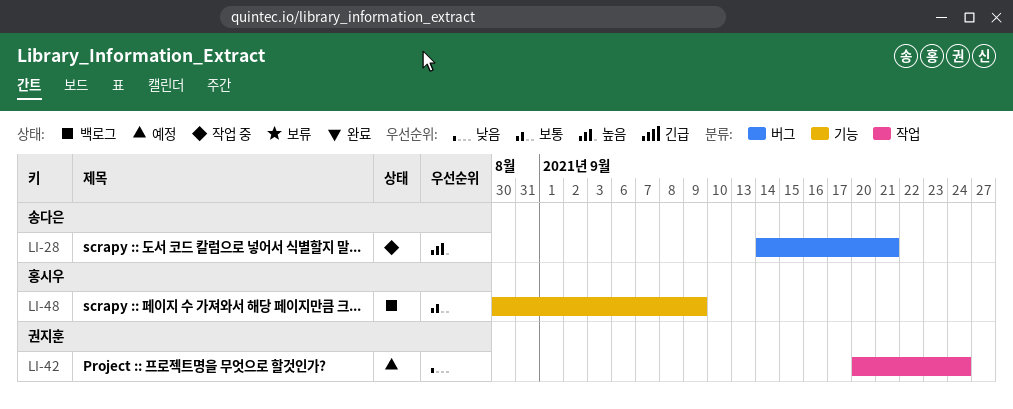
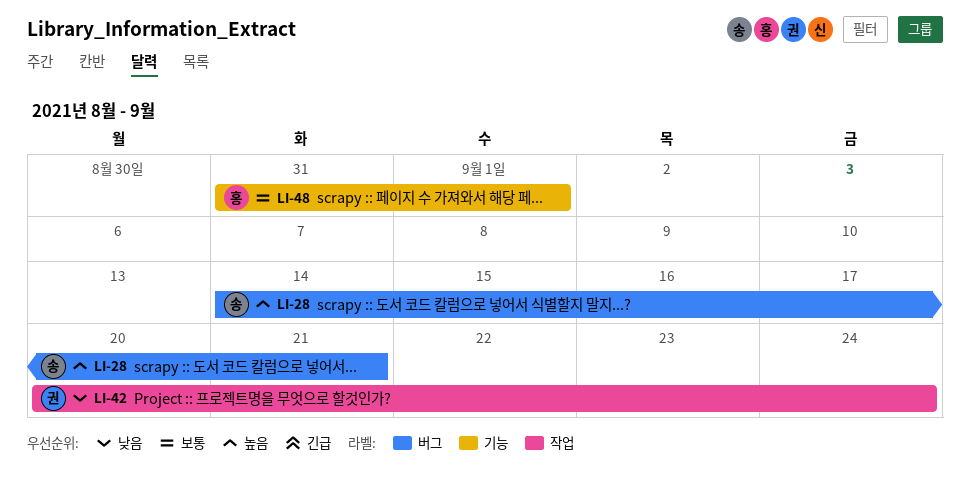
LI-48, start: Aug 30 -> Aug 31
LI-48, due: Sep 9 -> Sep 1

